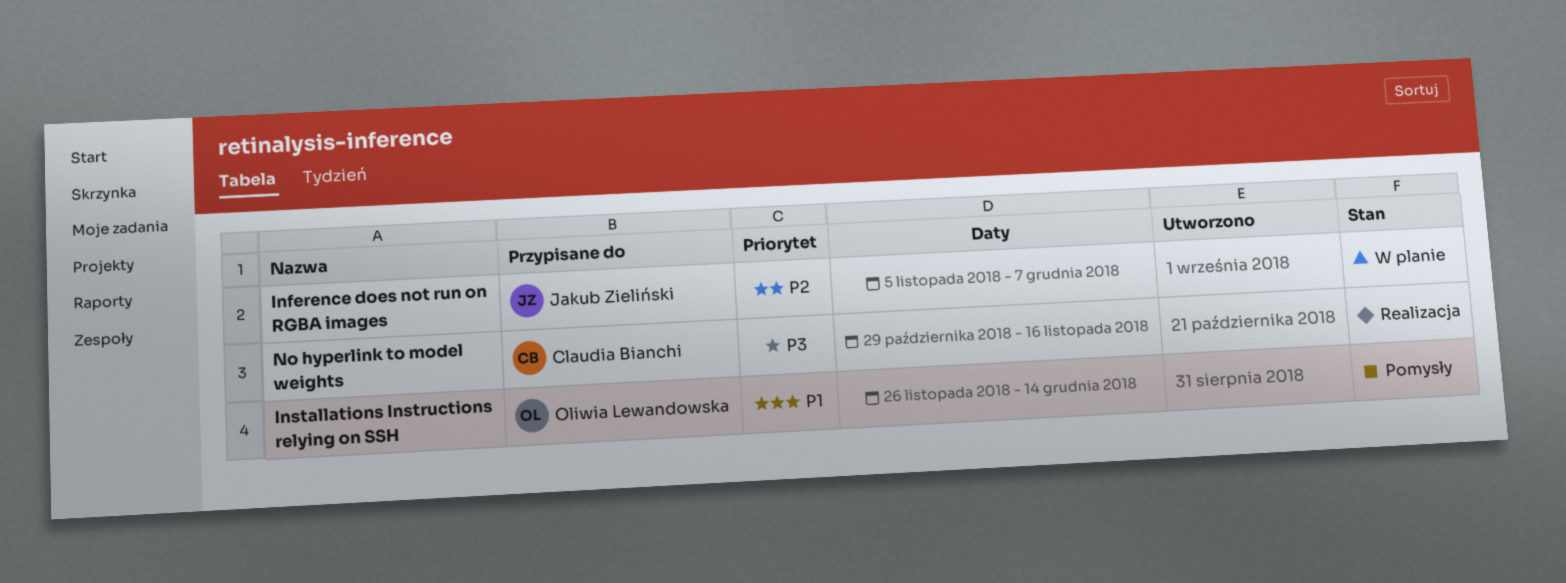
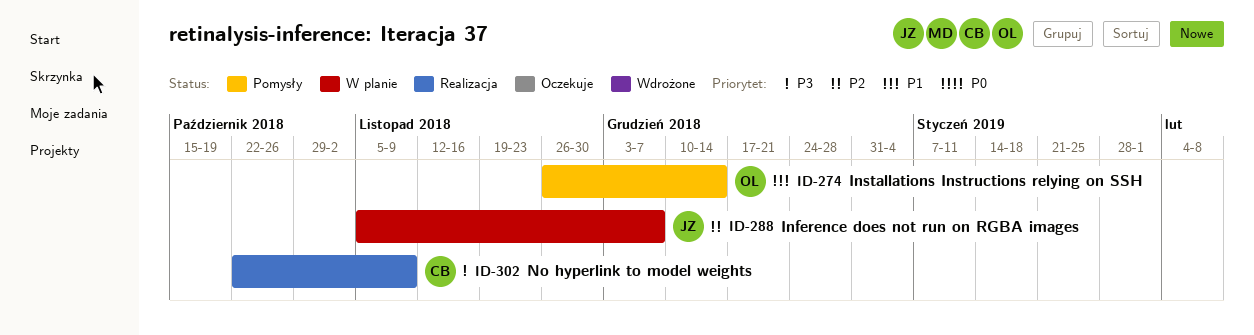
No hyperlink to model weights, start: Oct 29 -> Oct 22
No hyperlink to model weights, due: Nov 16 -> Nov 9

